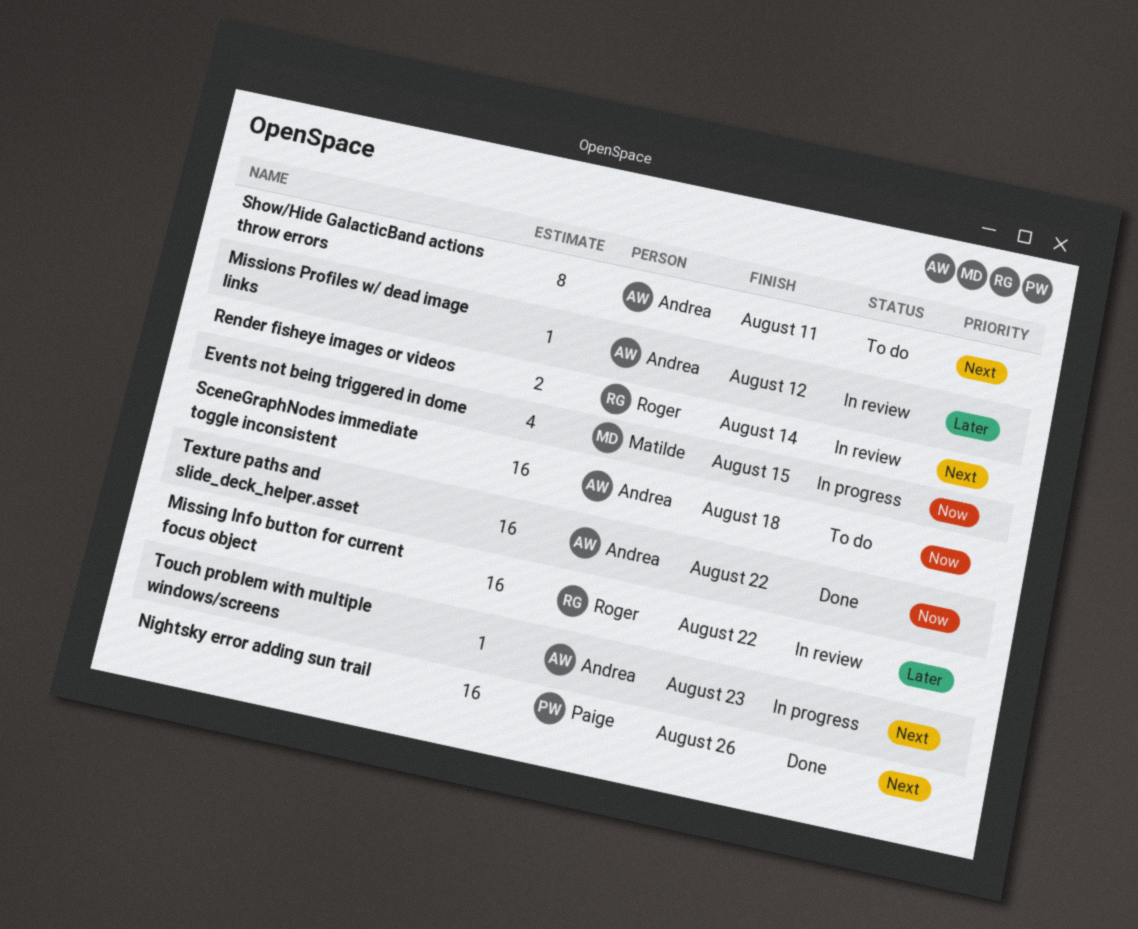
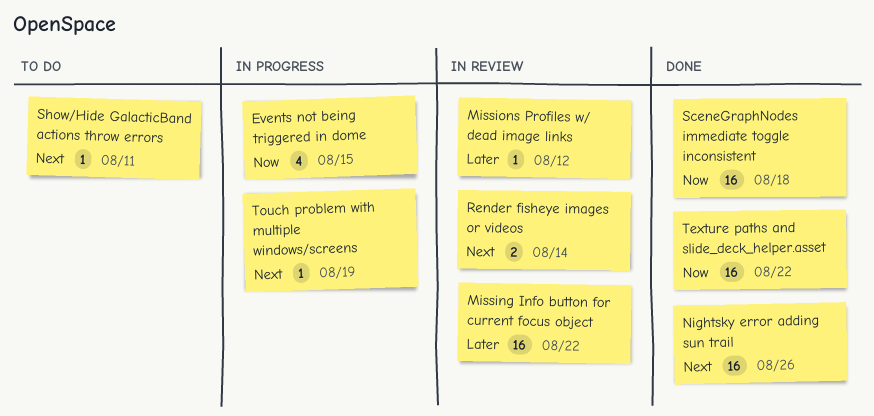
SceneGraphNodes immediate toggle inconsistent, status: To do -> Done
Show/Hide GalacticBand actions throw errors, estimate: 8 -> 1
Touch problem with multiple windows/screens, due: Aug 23 -> Aug 19

